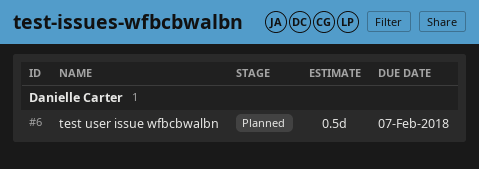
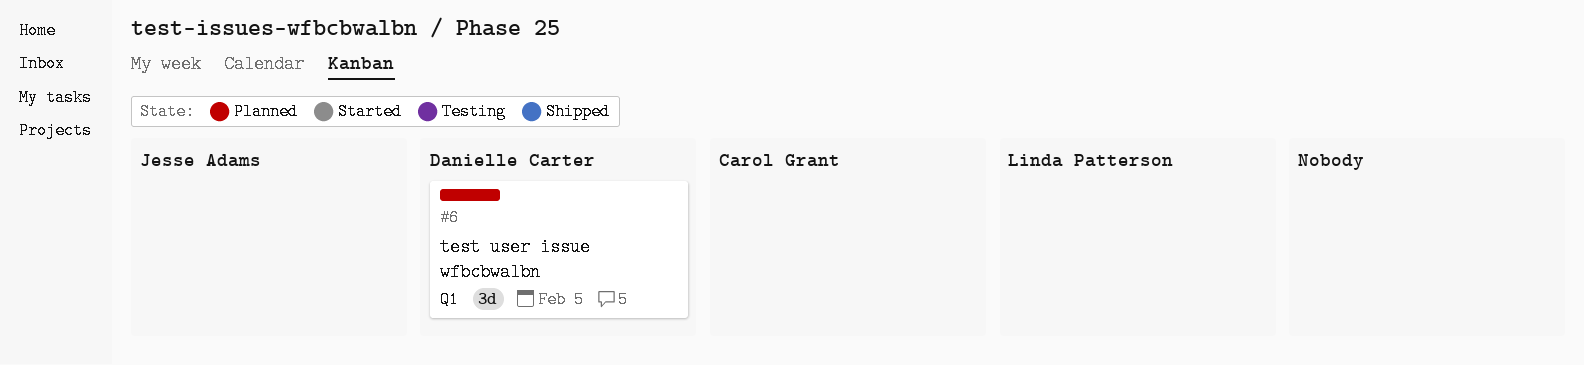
#6, estimate: 0.5d -> 3d
#6, due: Feb 7 -> Feb 5

